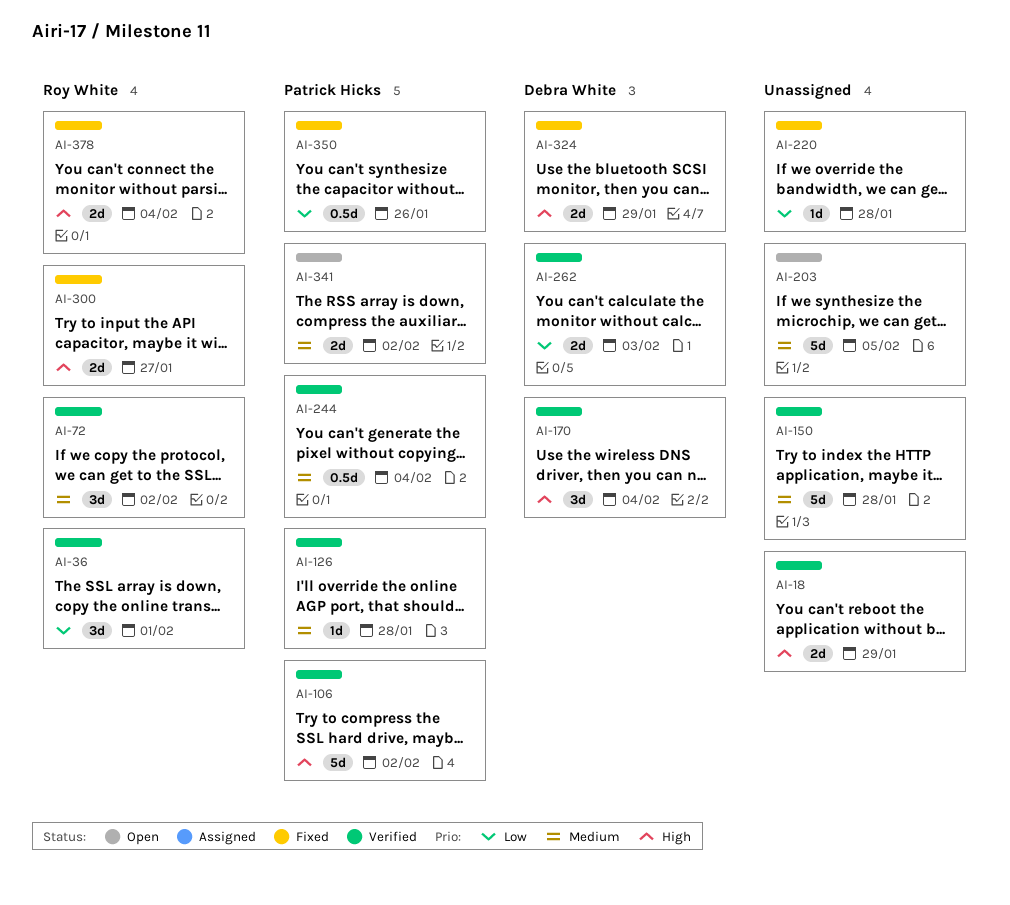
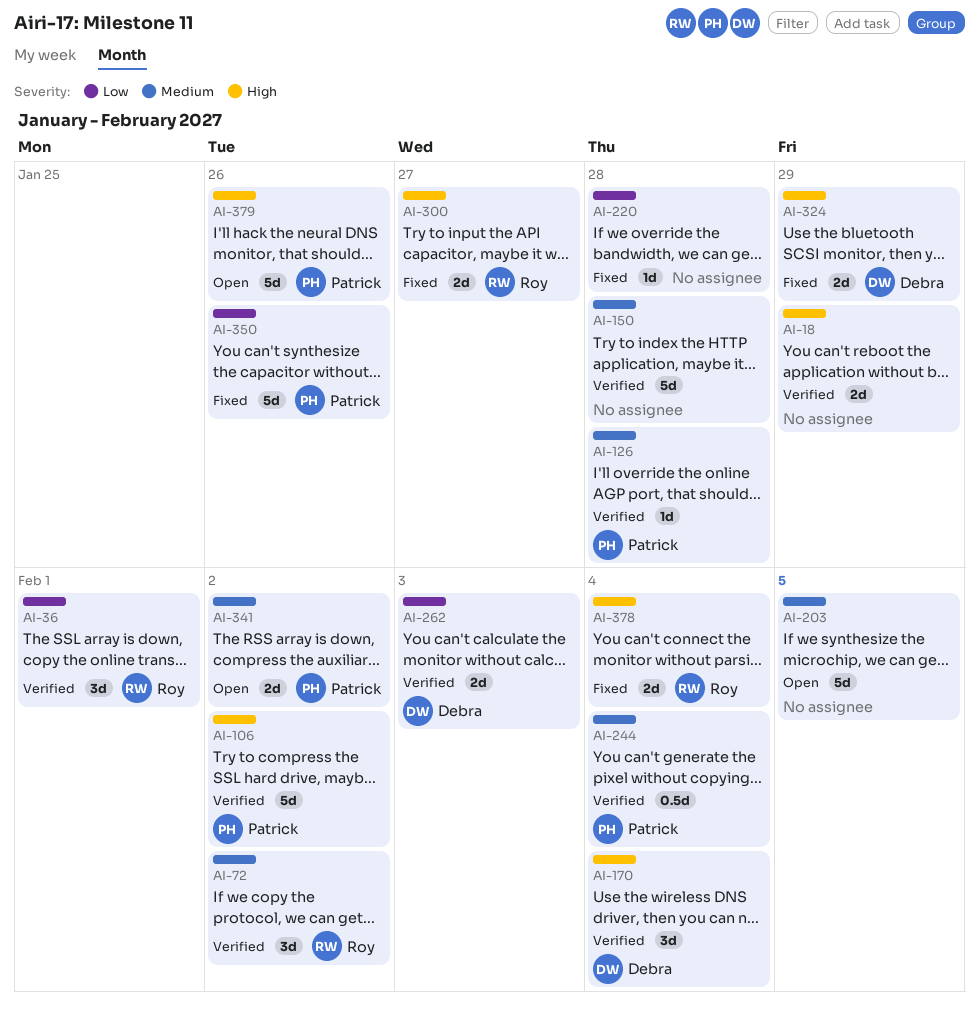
AI-350, estimate: 0.5d -> 5d
AI-379: none -> present

